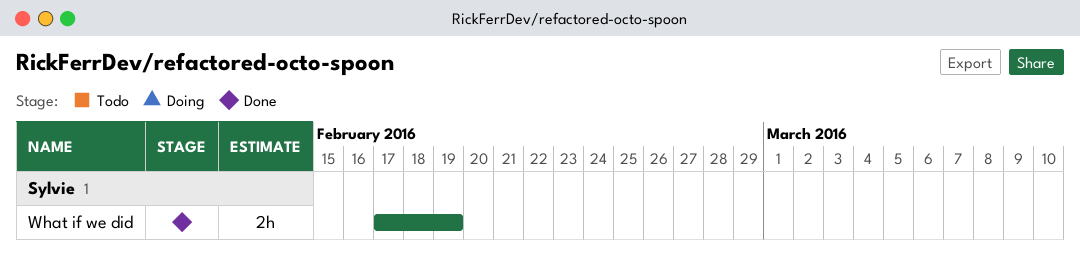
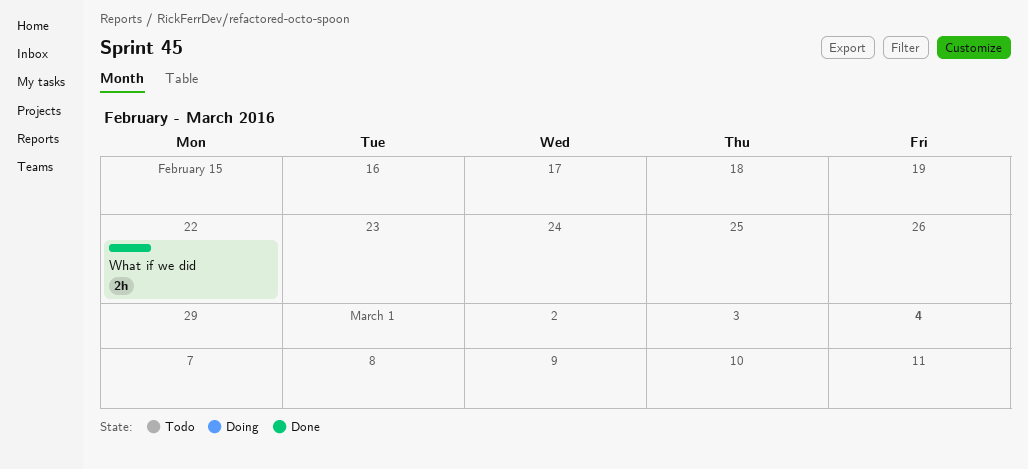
What if we did, due: Feb 19 -> Feb 22

